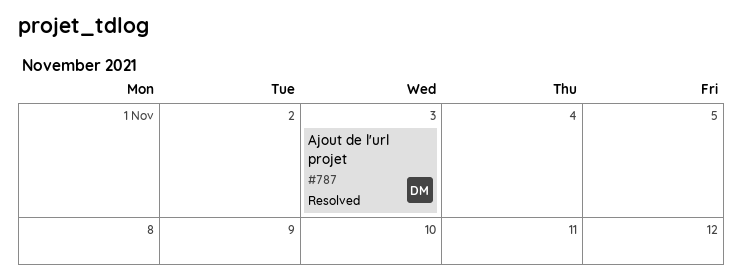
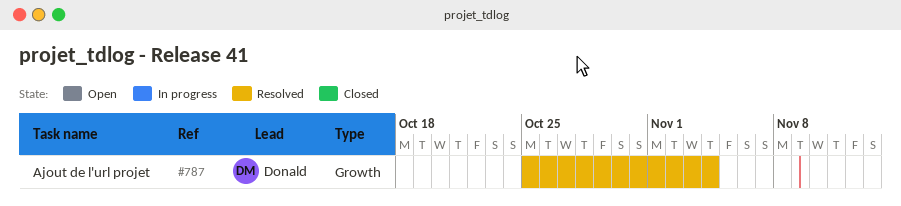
#787, due: Nov 3 -> Nov 4

